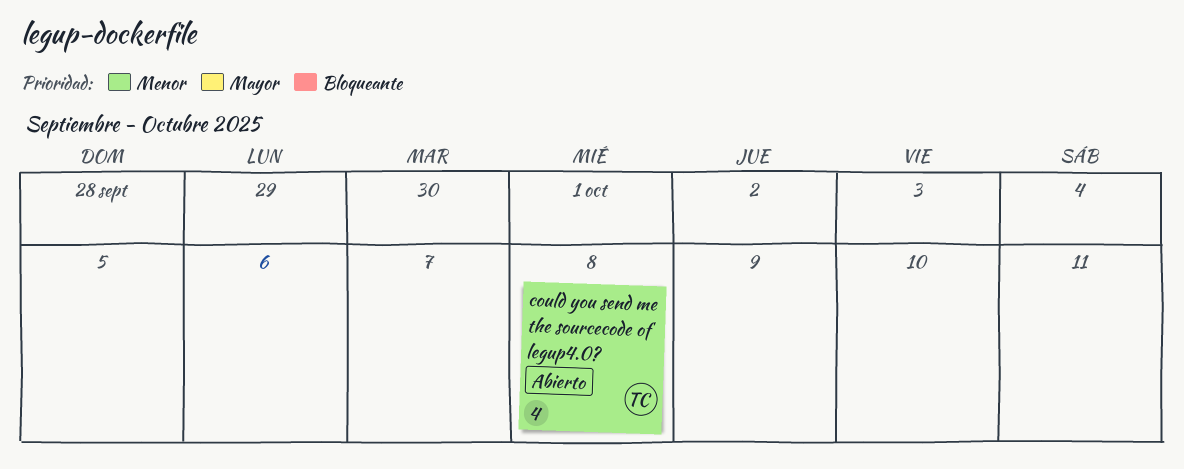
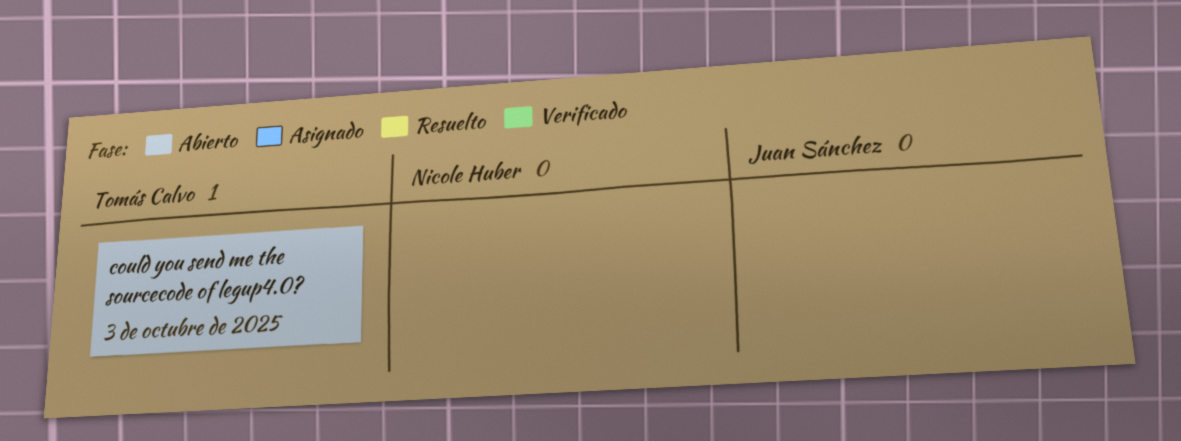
could you send me the sourcecode of legup4.0?, due: Oct 8 -> Oct 3

